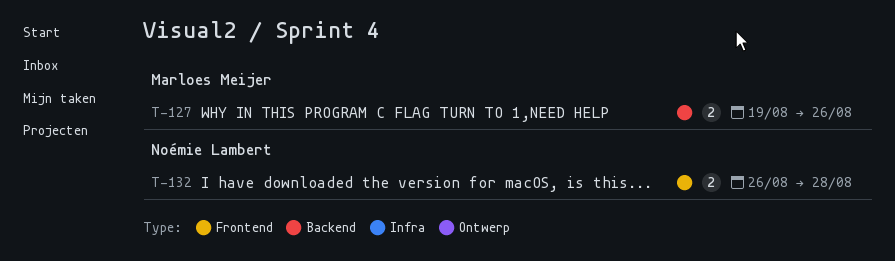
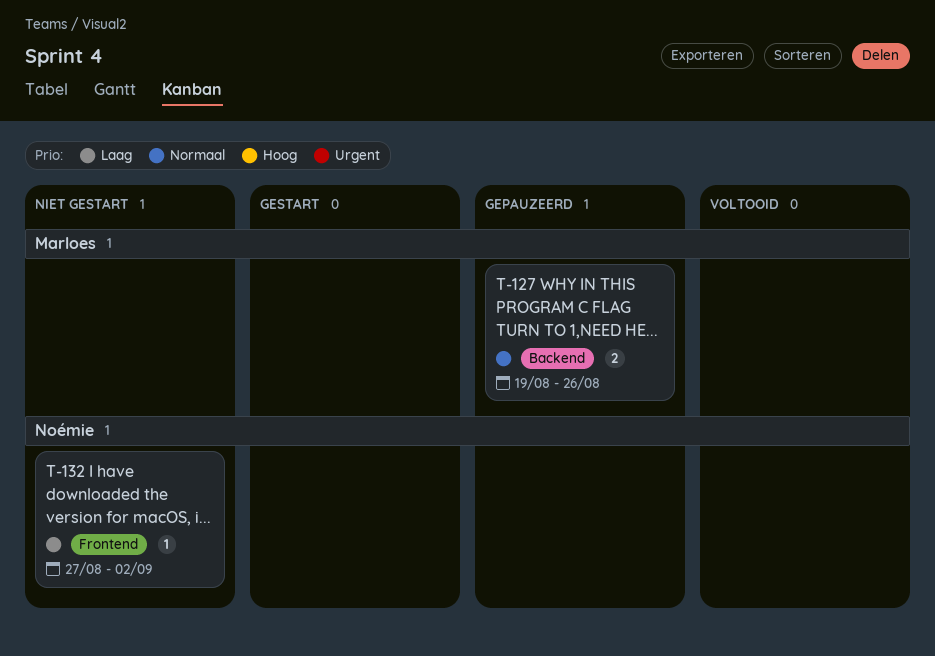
T-132, estimate: 2 -> 1
T-132, start: Aug 26 -> Aug 27
T-132, due: Aug 28 -> Sep 2

